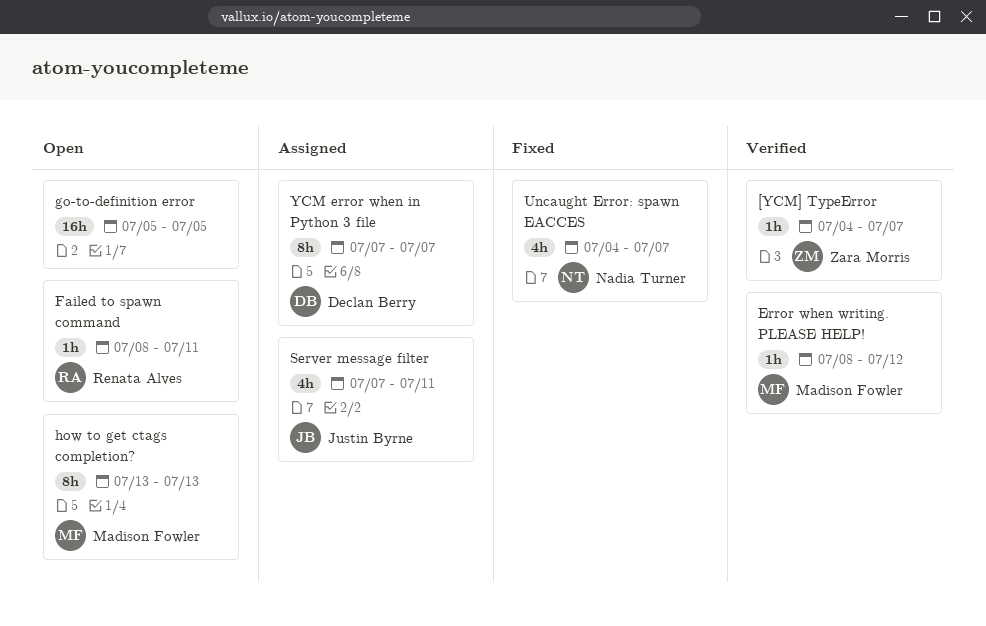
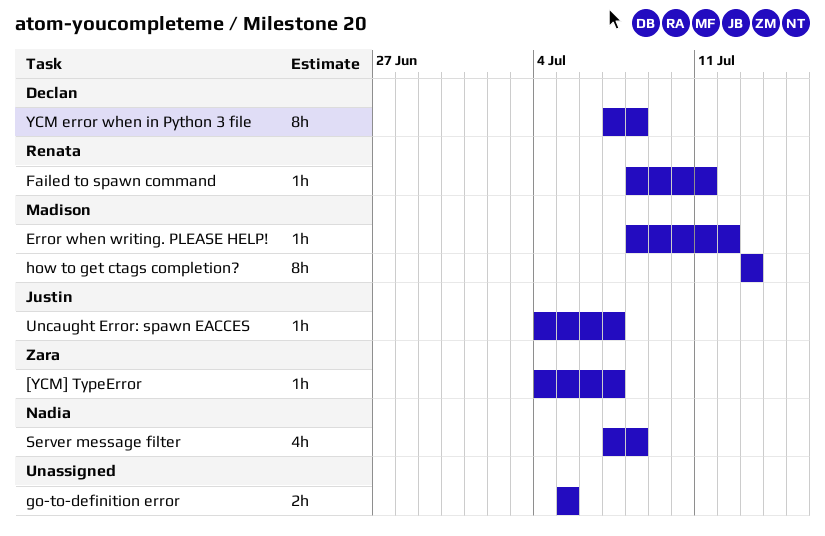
go-to-definition error, estimate: 16h -> 2h
Server message filter, owner: Justin Byrne -> Nadia Turner
Server message filter, due: Jul 11 -> Jul 8
Uncaught Error: spawn EACCES, owner: Nadia Turner -> Justin Byrne
Uncaught Error: spawn EACCES, estimate: 4h -> 1h
YCM error when in Python 3 file, due: Jul 7 -> Jul 8

